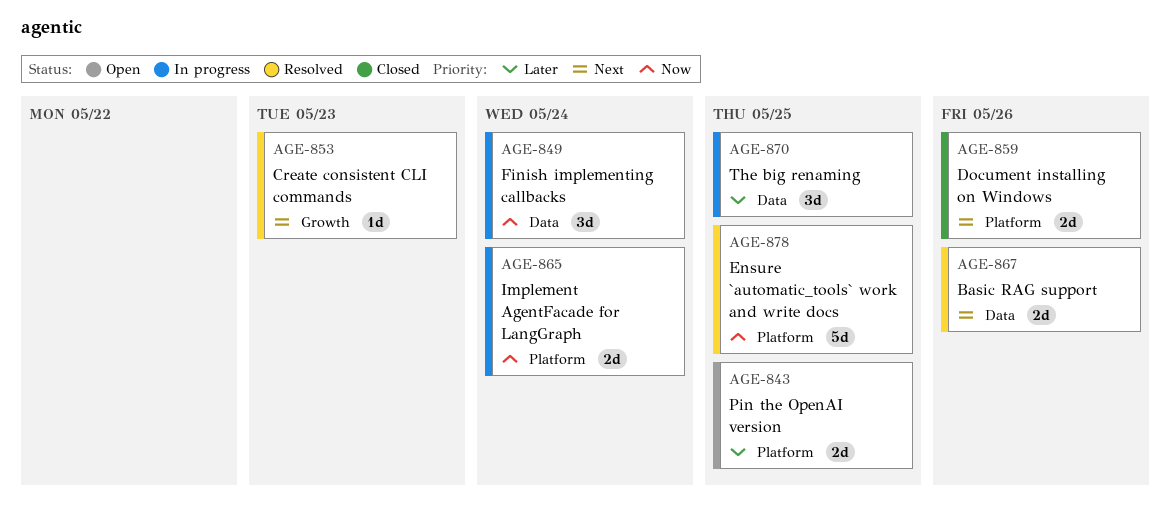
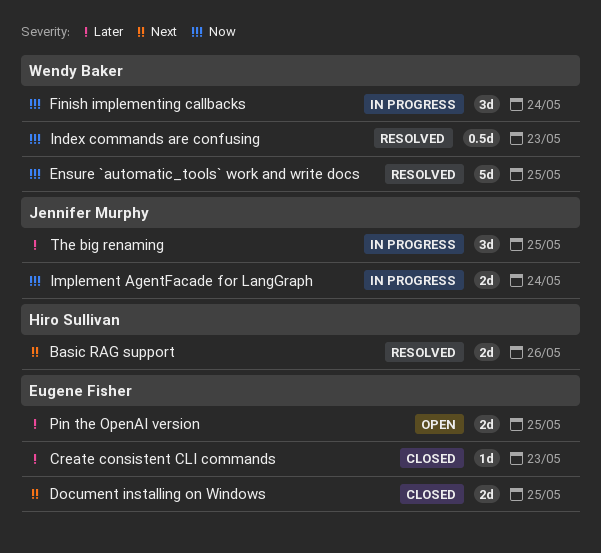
Create consistent CLI commands, status: Resolved -> Closed
Create consistent CLI commands, priority: Next -> Later
Document installing on Windows, due: May 26 -> May 25
Index commands are confusing: none -> present

